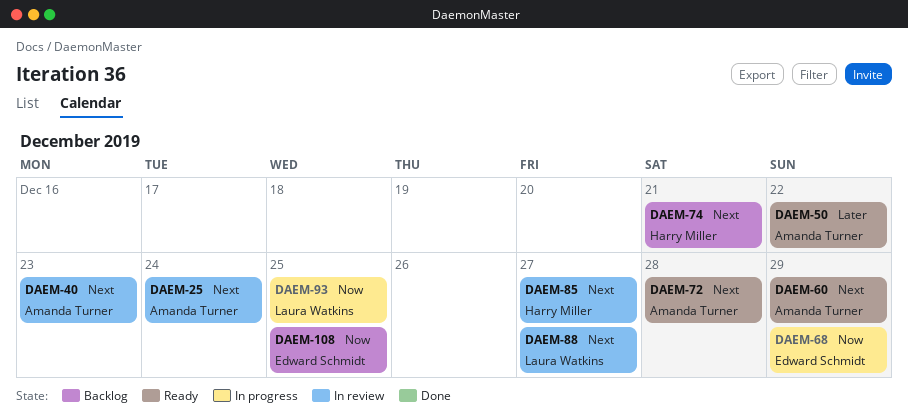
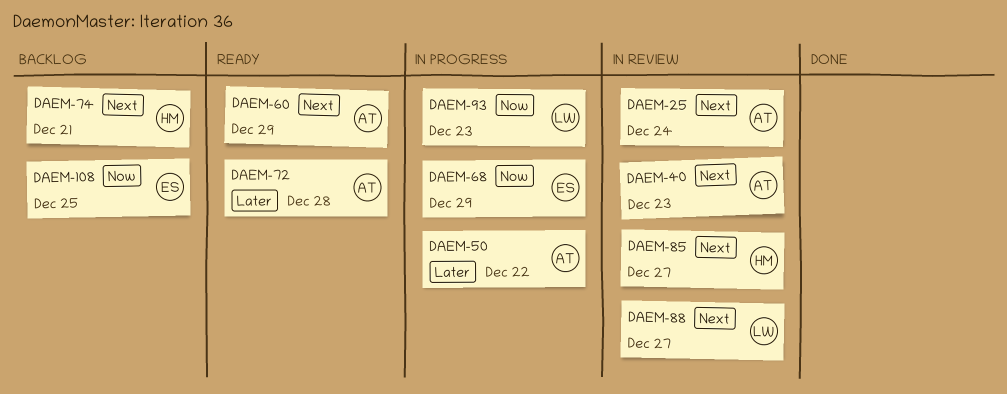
DAEM-50, status: Ready -> In progress
DAEM-72, priority: Next -> Later
DAEM-93, due: Dec 25 -> Dec 23

